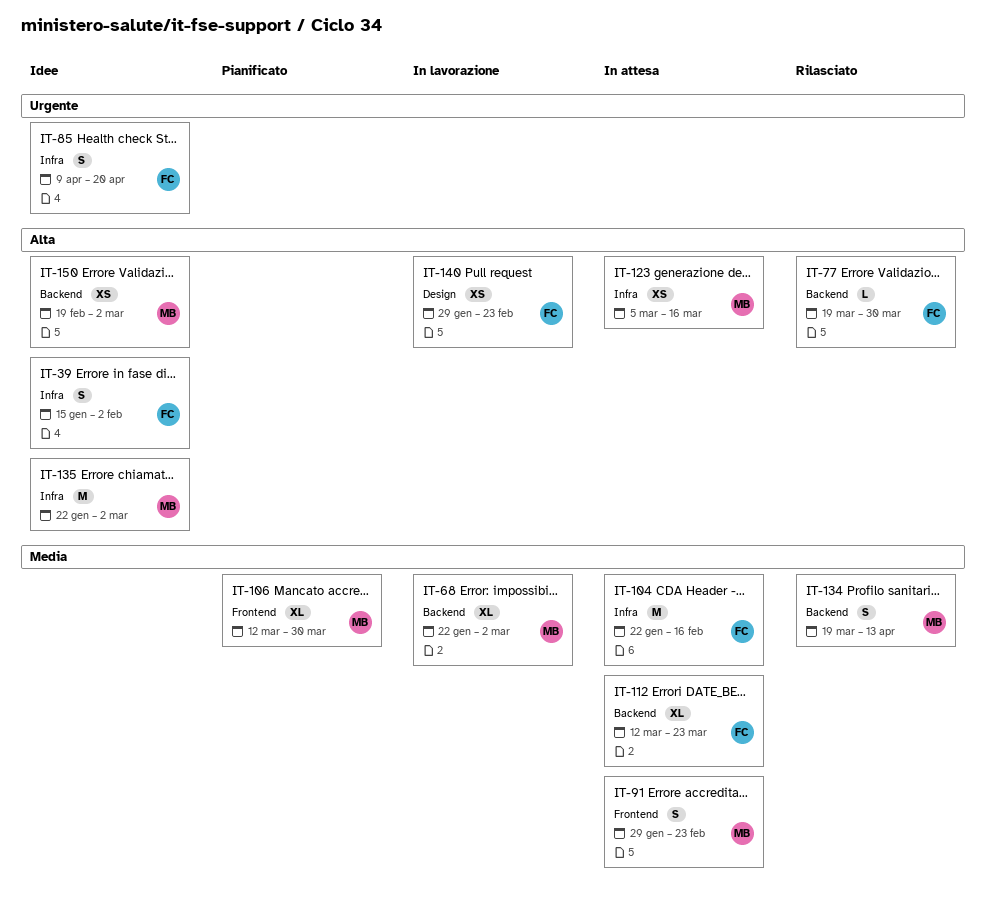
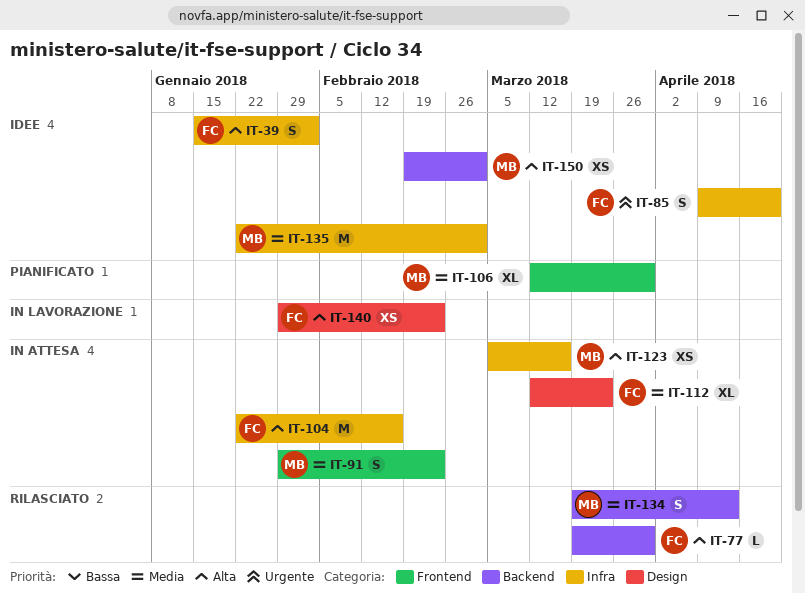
IT-68: present -> none
IT-104, priority: Media -> Alta
IT-112, label: Backend -> Design
IT-135, priority: Alta -> Media

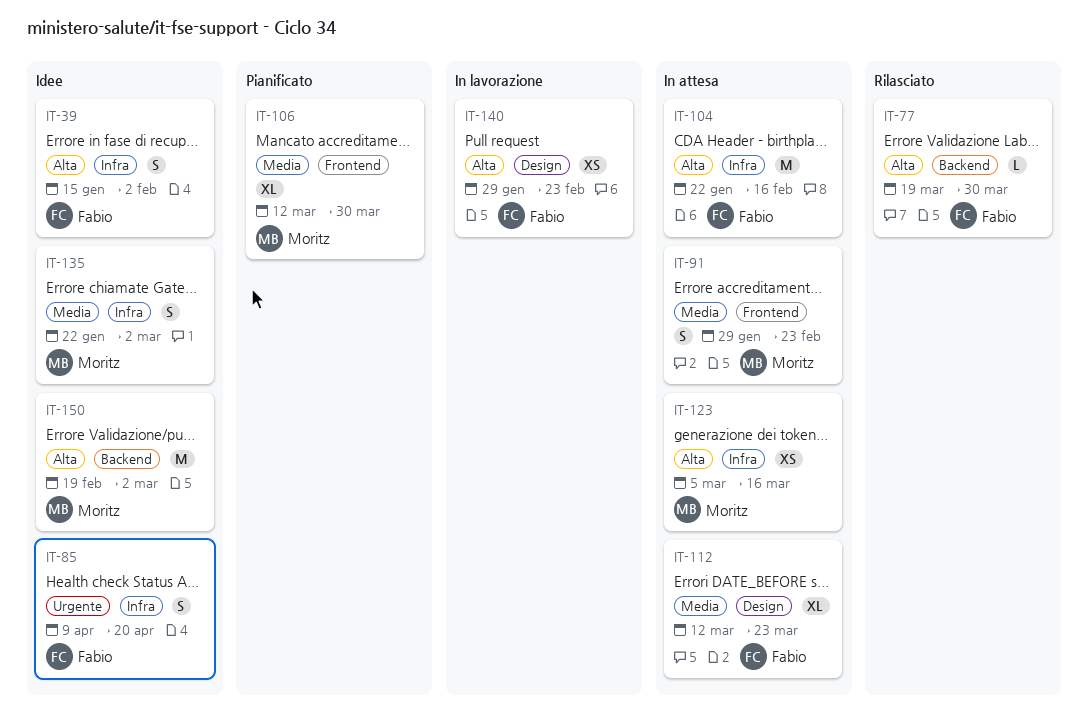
IT-134: present -> none
IT-135, estimate: M -> S
IT-150, estimate: XS -> M

